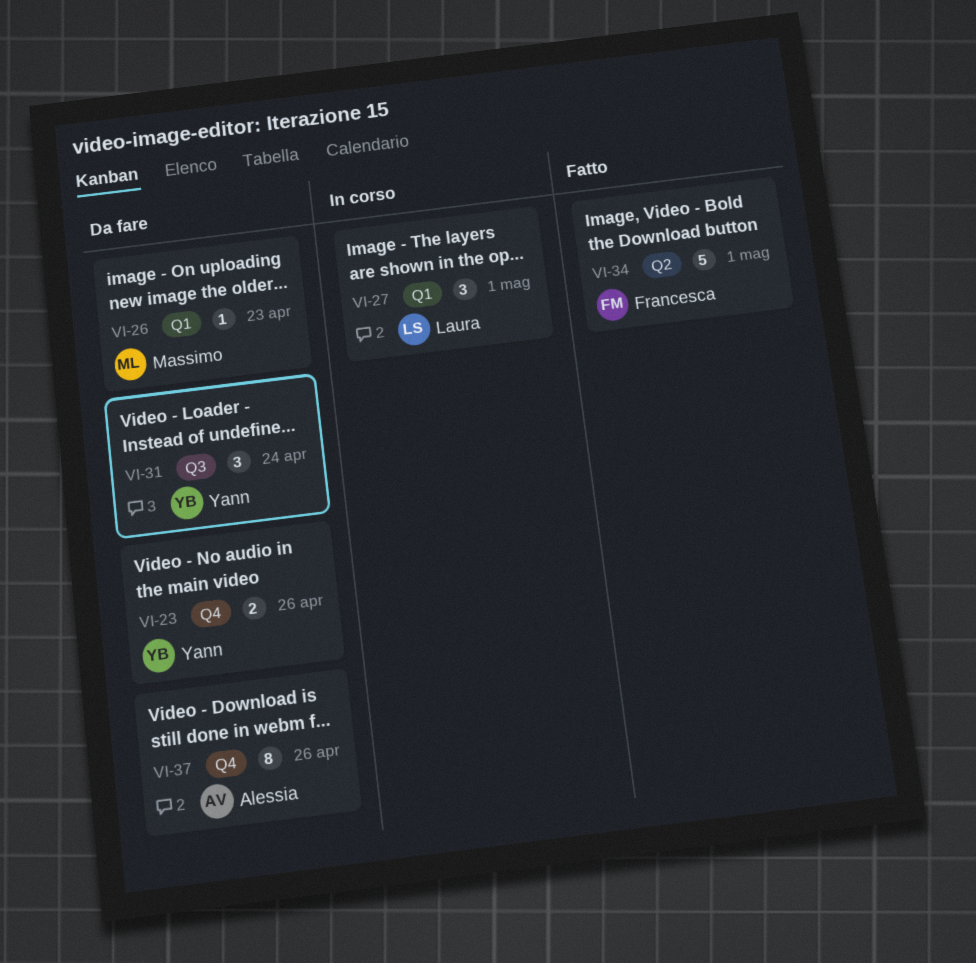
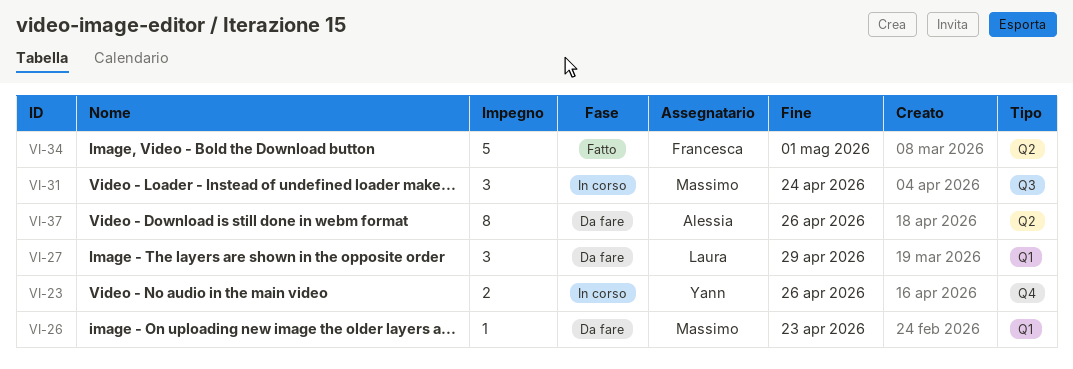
VI-23, status: Da fare -> In corso
VI-27, status: In corso -> Da fare
VI-27, due: May 1 -> Apr 29
VI-31, status: Da fare -> In corso
VI-31, owner: Yann -> Massimo
VI-37, label: Q4 -> Q2

